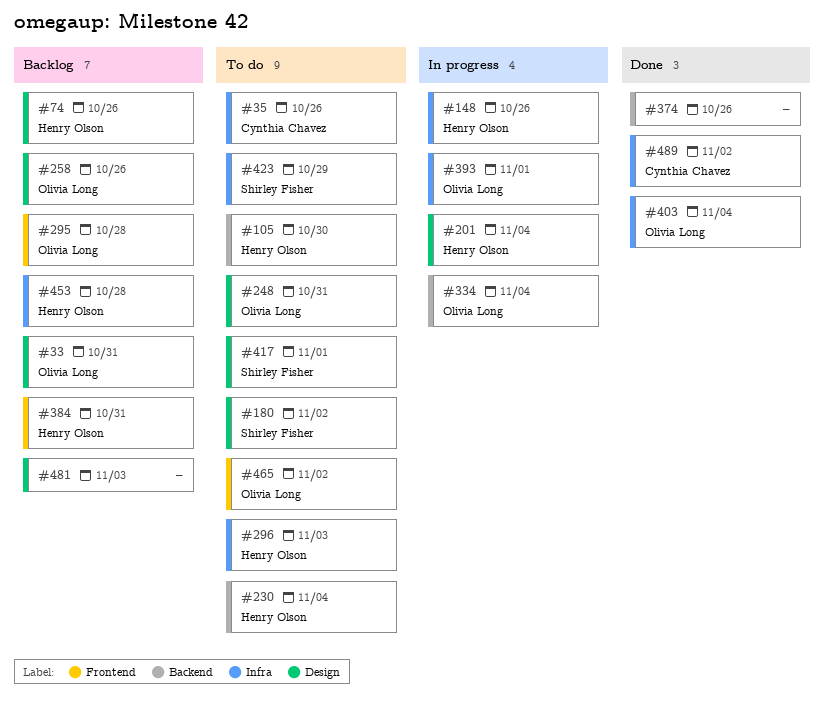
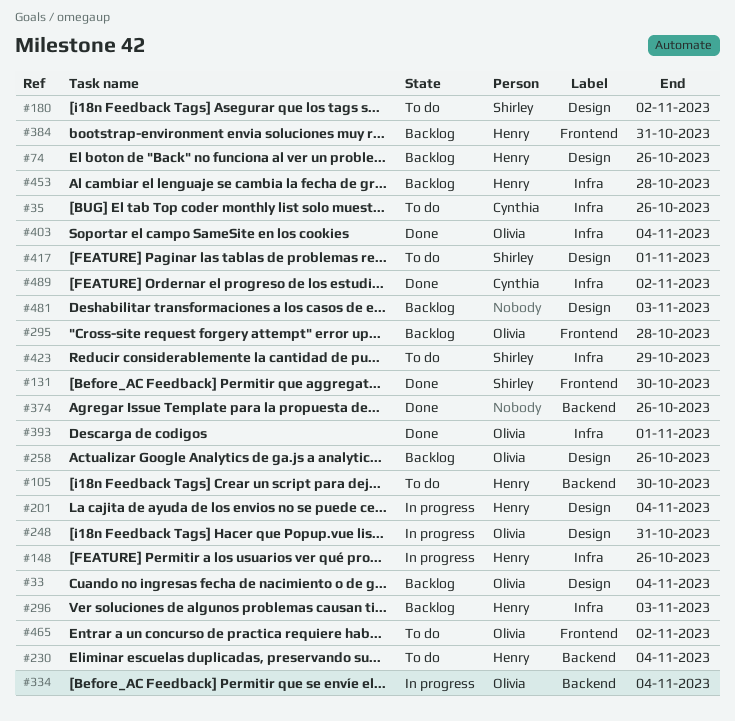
#33, due: Oct 31 -> Nov 4
#131: none -> present
#248, status: To do -> In progress
#296, status: To do -> Backlog
#393, status: In progress -> Done

